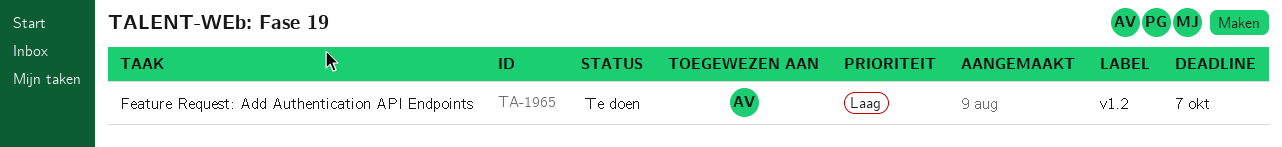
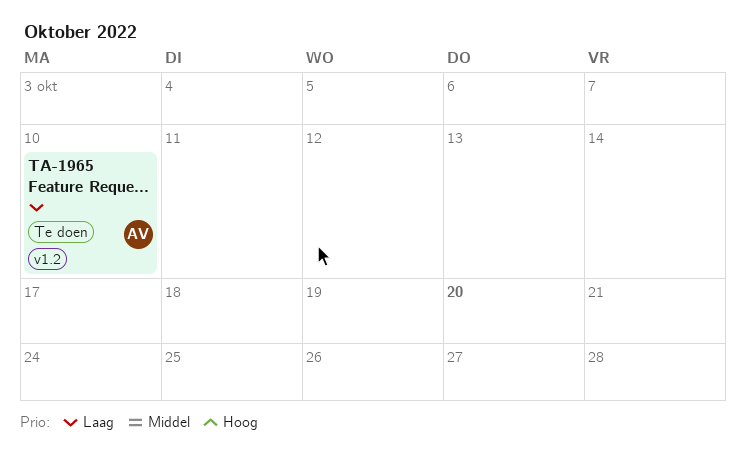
TA-1965, due: Oct 7 -> Oct 10

